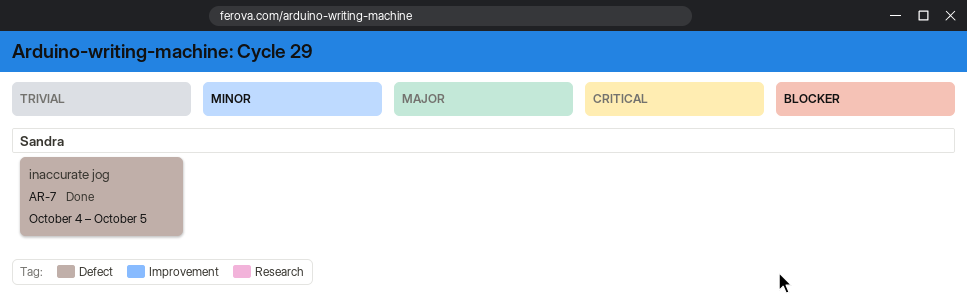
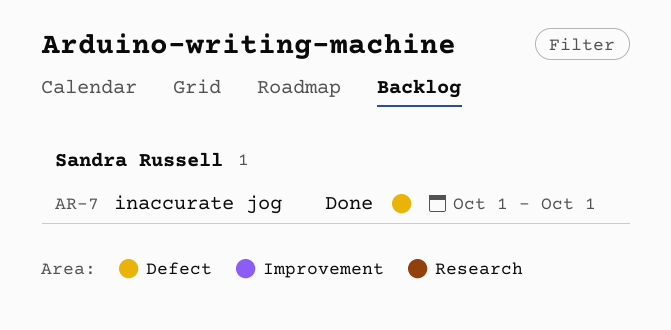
AR-7, start: Oct 4 -> Oct 1
AR-7, due: Oct 5 -> Oct 1

